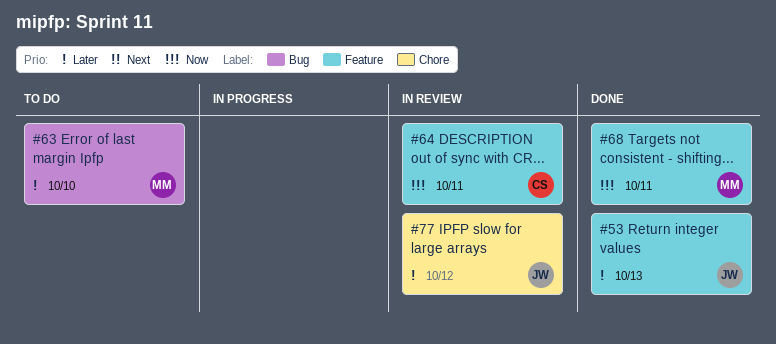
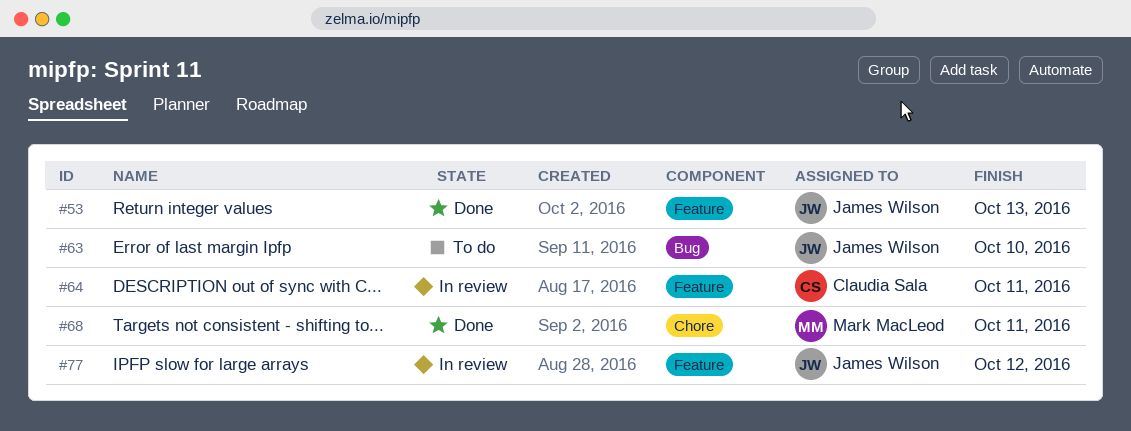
#63, owner: Mark MacLeod -> James Wilson
#68, label: Feature -> Chore
#77, label: Chore -> Feature

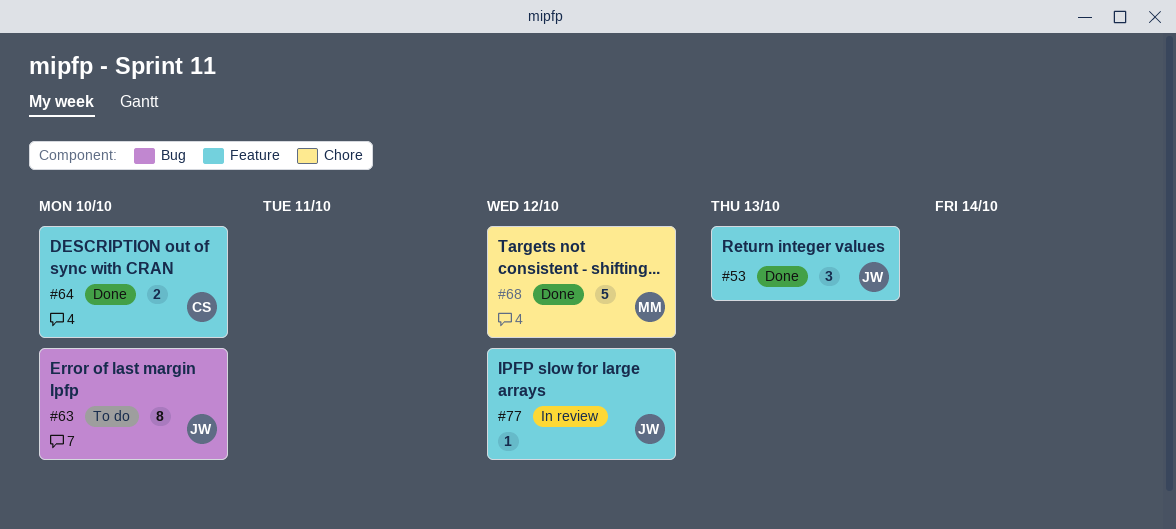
#64, status: In review -> Done
#64, due: Oct 11 -> Oct 10
#68, due: Oct 11 -> Oct 12

